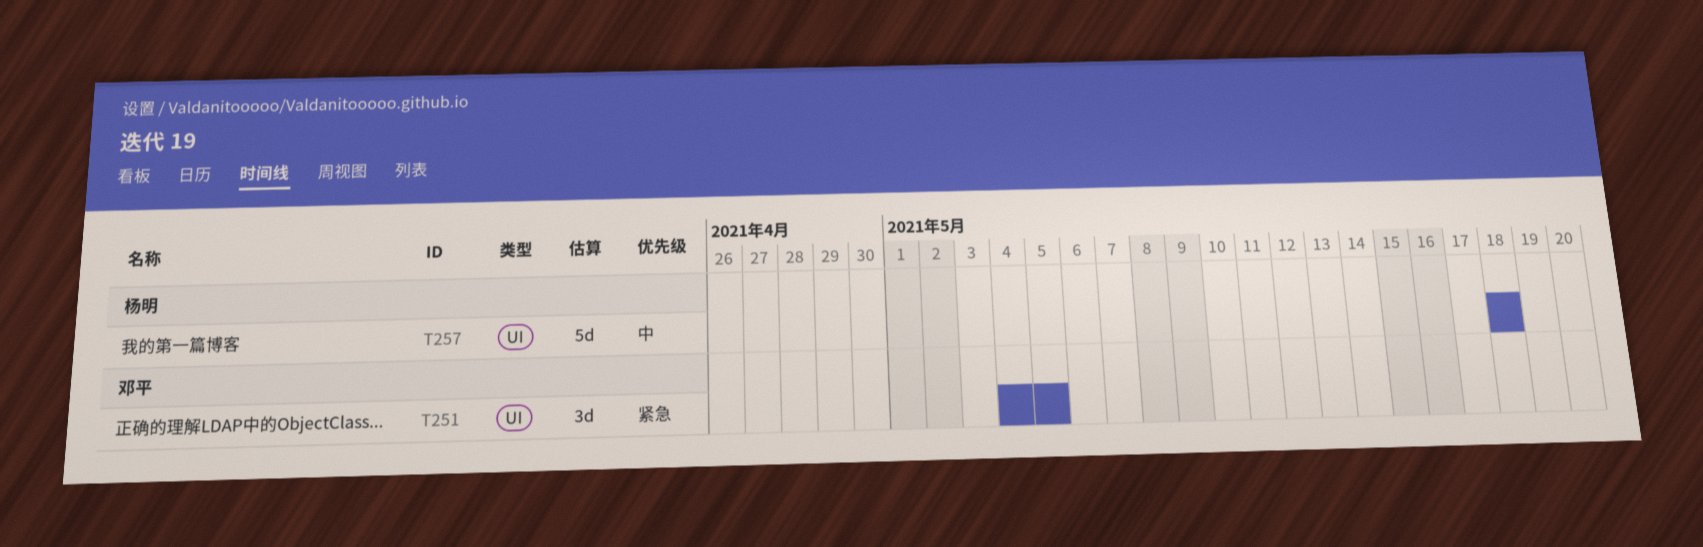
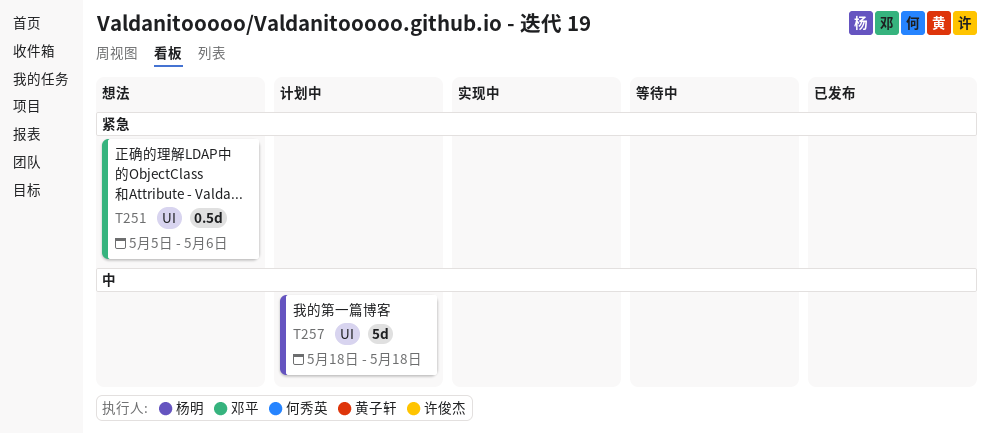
T251, estimate: 3d -> 0.5d
T251, start: May 4 -> May 5
T251, due: May 5 -> May 6

